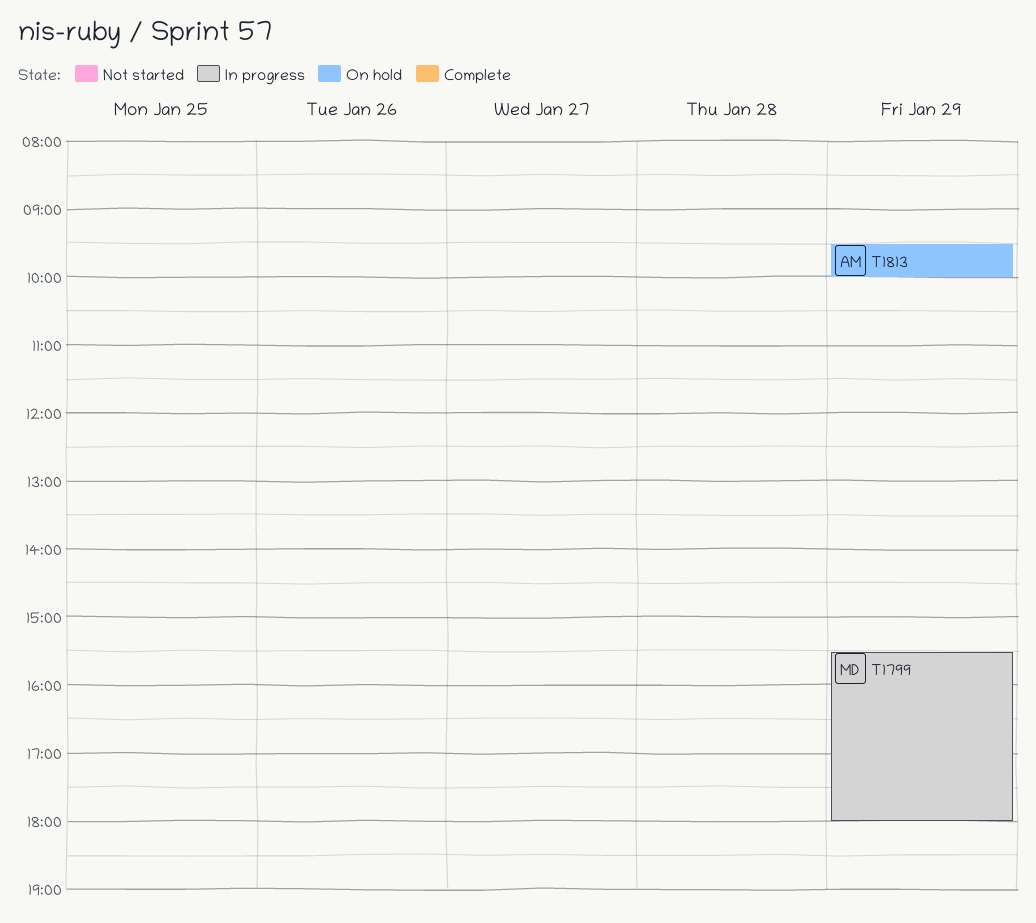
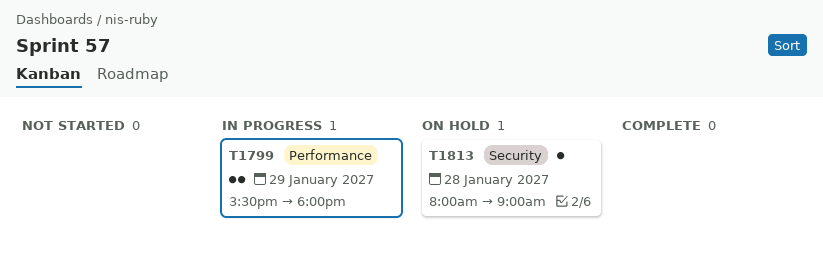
T1813, day: Jan 29 -> Jan 28
T1813, begins: 09:30 -> 08:00
T1813, ends: 10:00 -> 09:00

